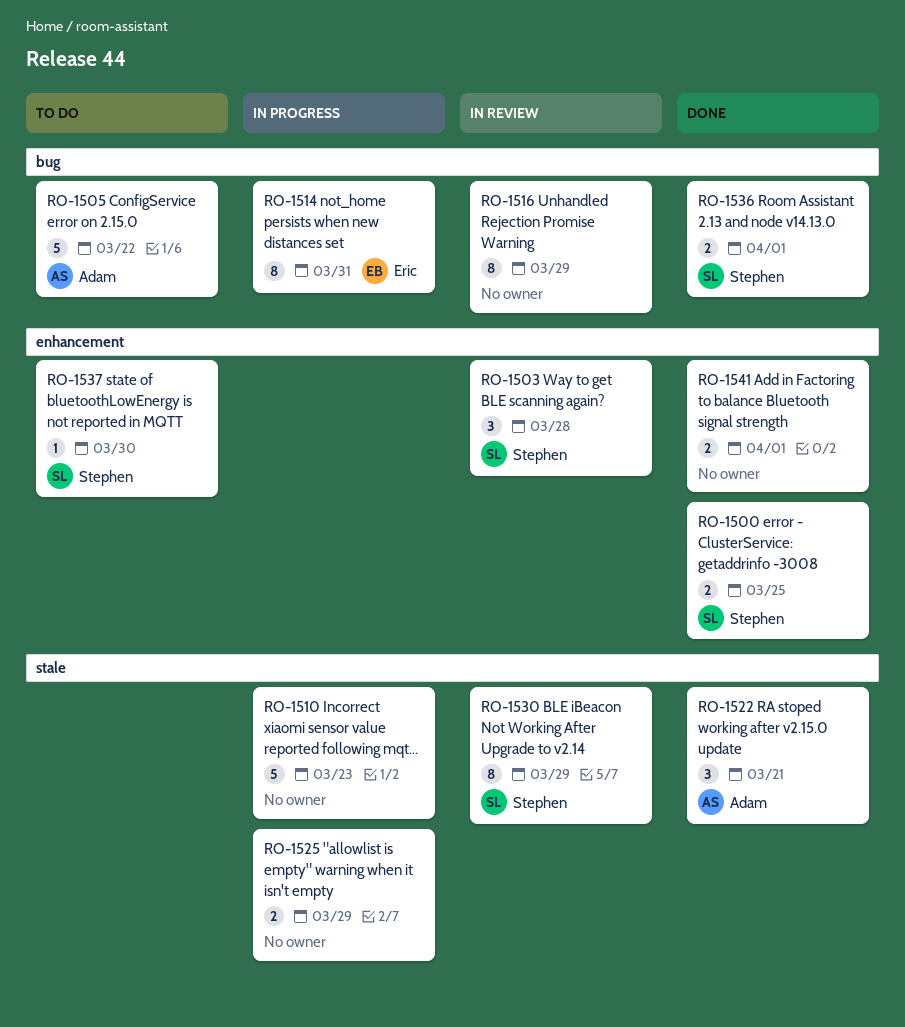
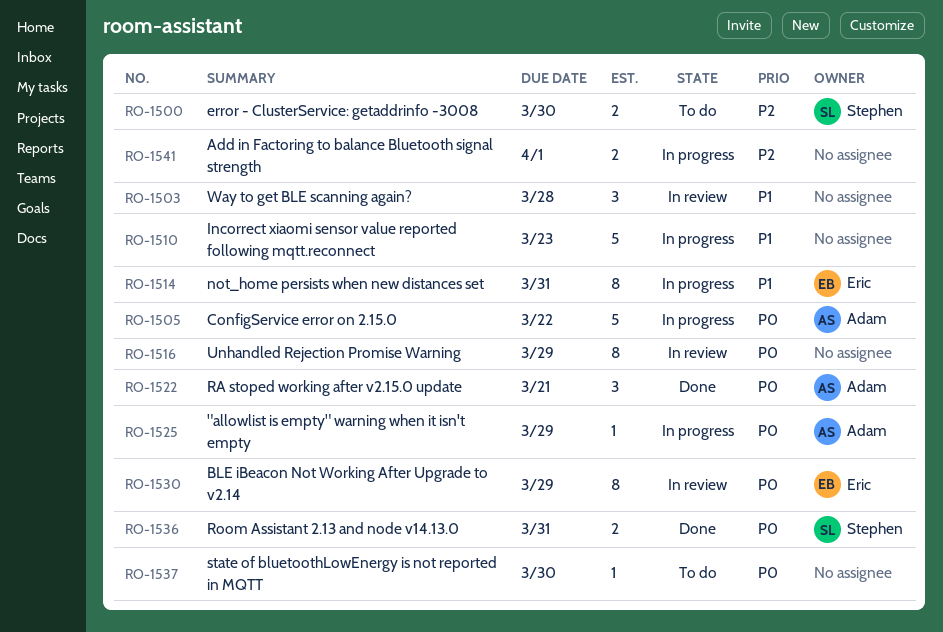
RO-1500, status: Done -> To do
RO-1500, due: Mar 25 -> Mar 30
RO-1503, owner: Stephen -> none
RO-1505, status: To do -> In progress
RO-1525, owner: none -> Adam
RO-1525, estimate: 2 -> 1
RO-1530, owner: Stephen -> Eric
RO-1536, due: Apr 1 -> Mar 31
RO-1537, owner: Stephen -> none
RO-1541, status: Done -> In progress

